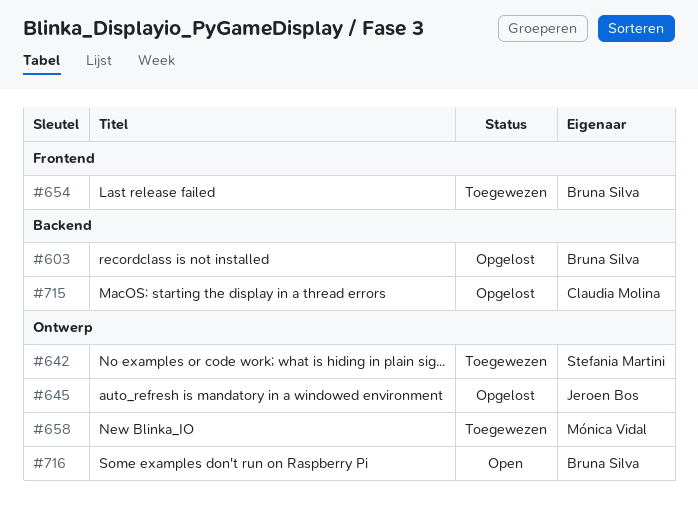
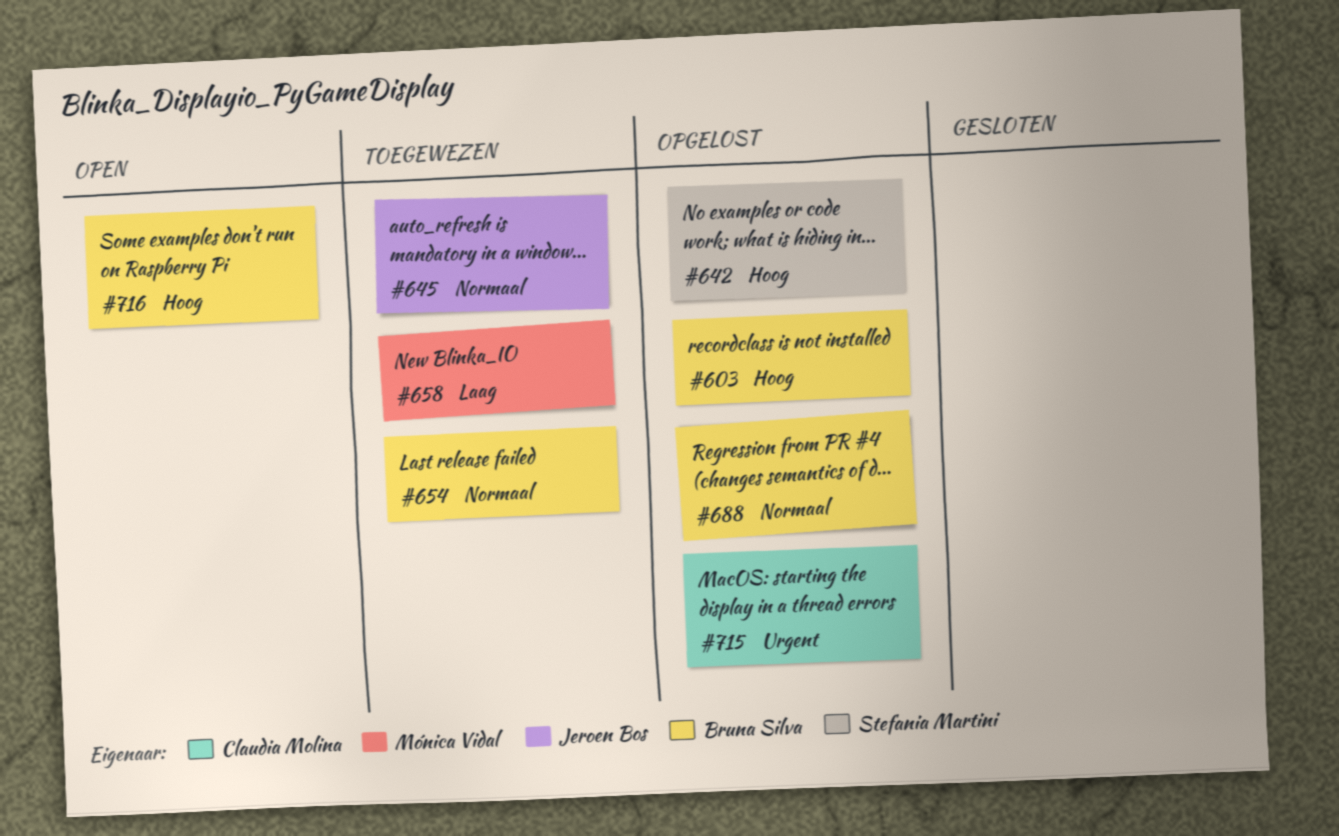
#642, status: Toegewezen -> Opgelost
#645, status: Opgelost -> Toegewezen
#688: none -> present

